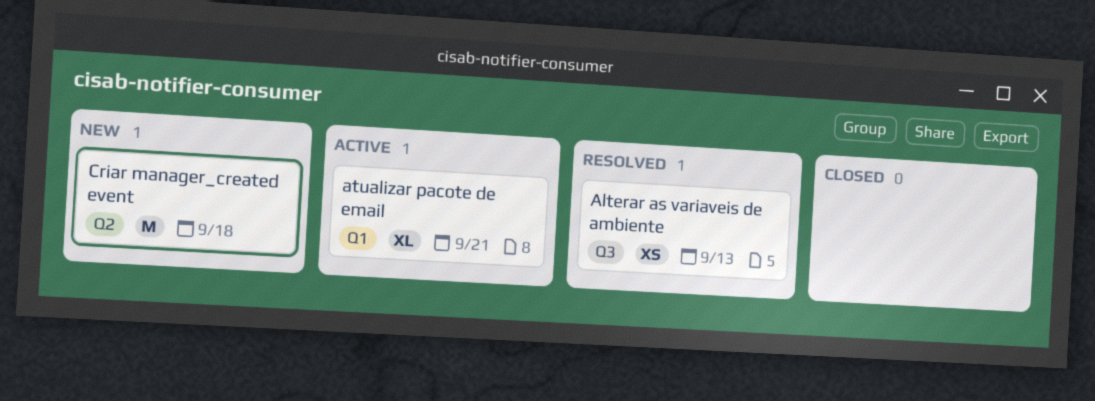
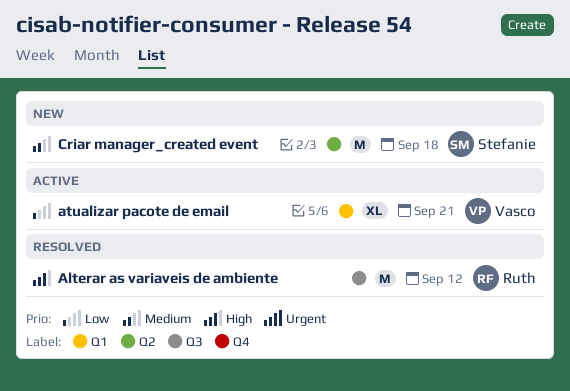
Alterar as variaveis de ambiente, estimate: XS -> M
Alterar as variaveis de ambiente, due: Sep 13 -> Sep 12

